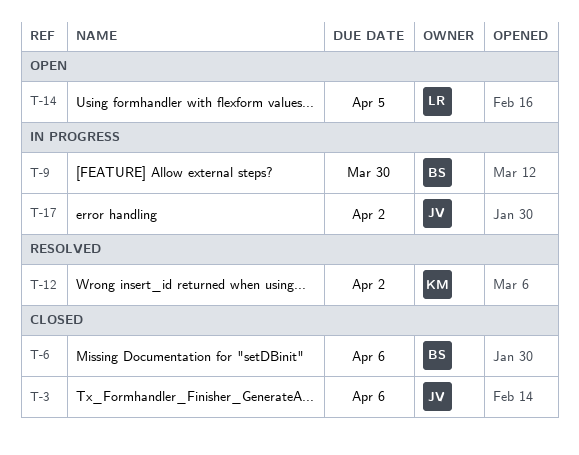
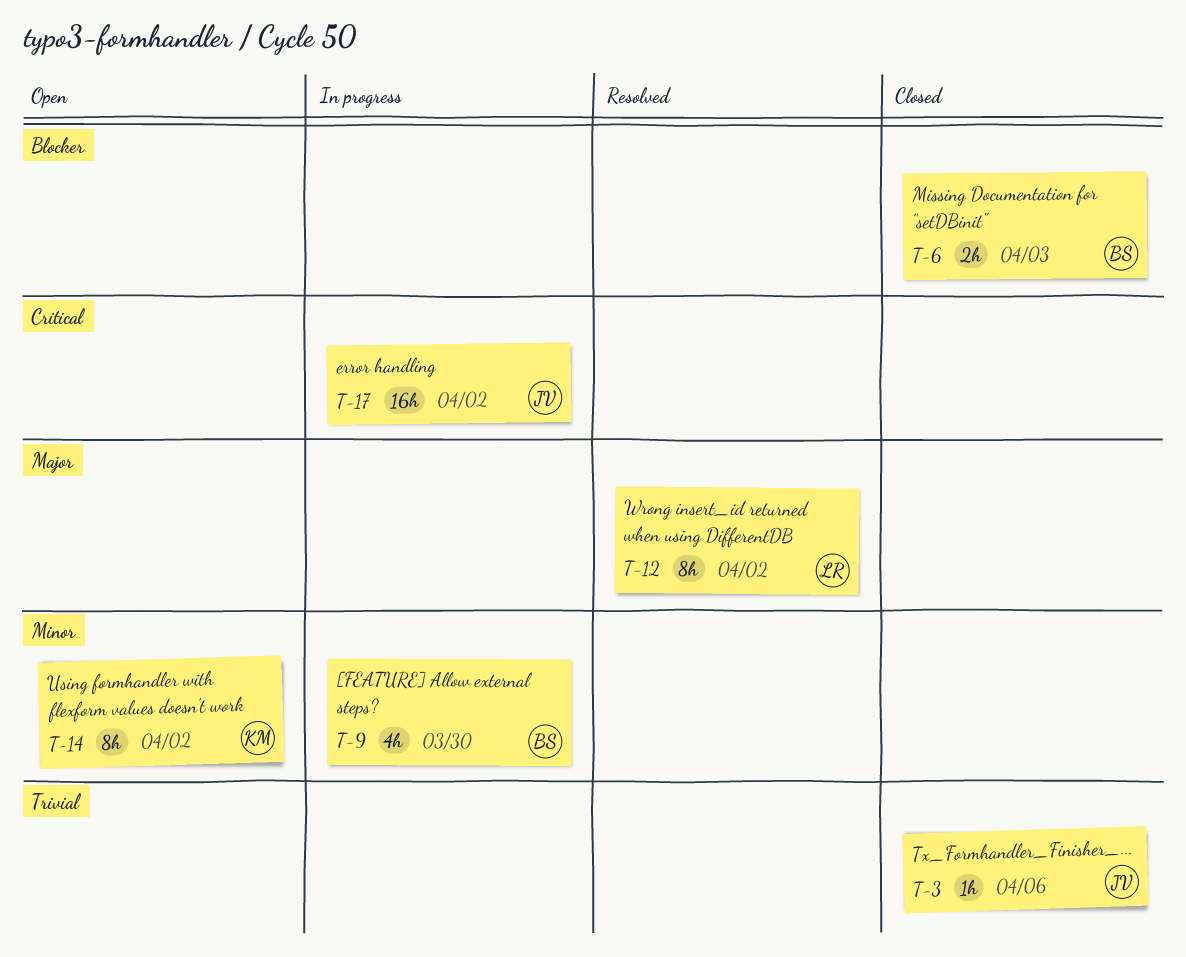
T-6, due: Apr 6 -> Apr 3
T-12, owner: KM -> LR
T-14, owner: LR -> KM
T-14, due: Apr 5 -> Apr 2

